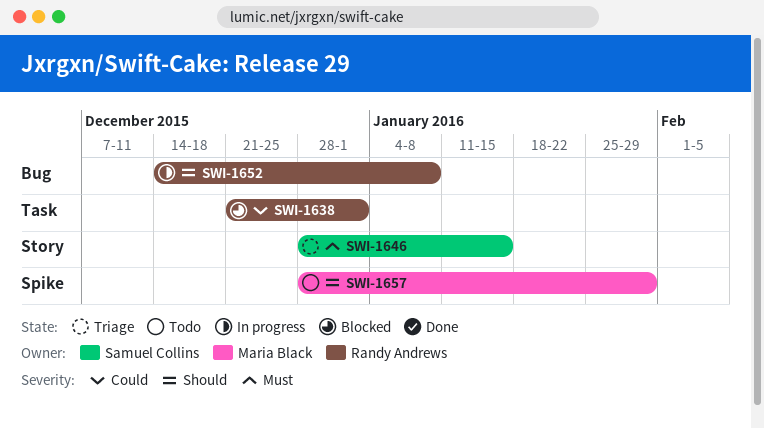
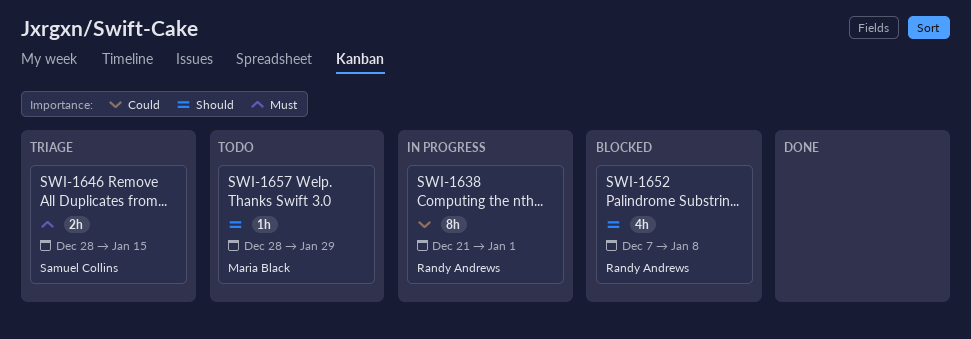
SWI-1638, status: Blocked -> In progress
SWI-1652, status: In progress -> Blocked
SWI-1652, start: Dec 14 -> Dec 7

